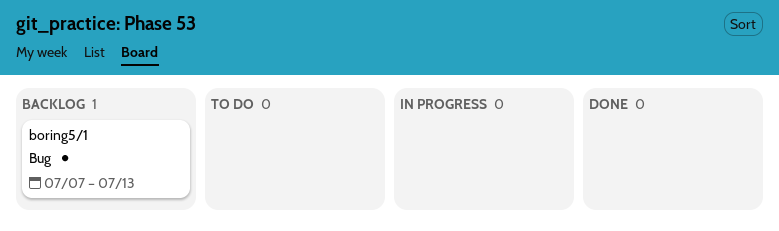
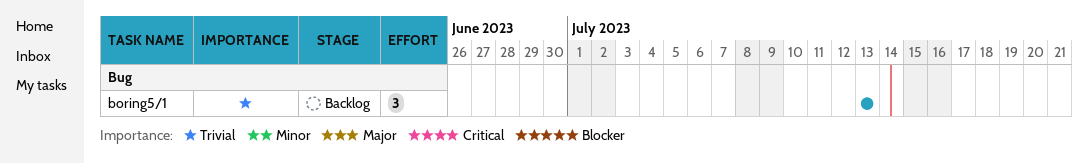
boring5/1, estimate: 1 -> 3
boring5/1, start: Jul 7 -> Jul 13

